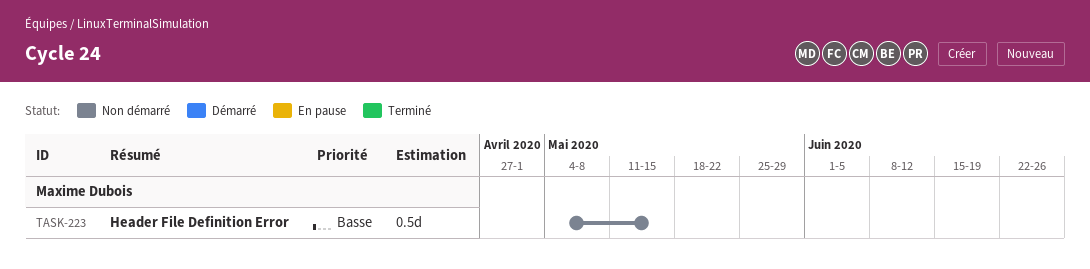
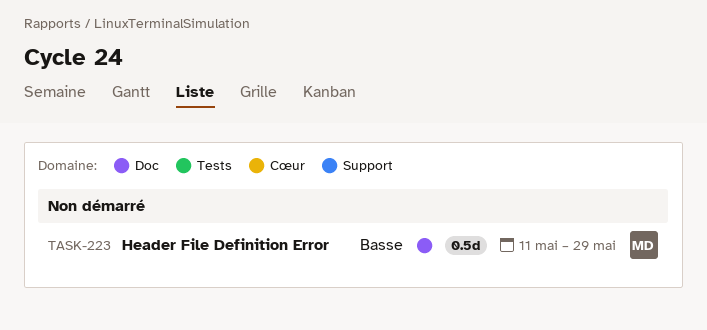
TASK-223, start: May 4 -> May 11
TASK-223, due: May 15 -> May 29

